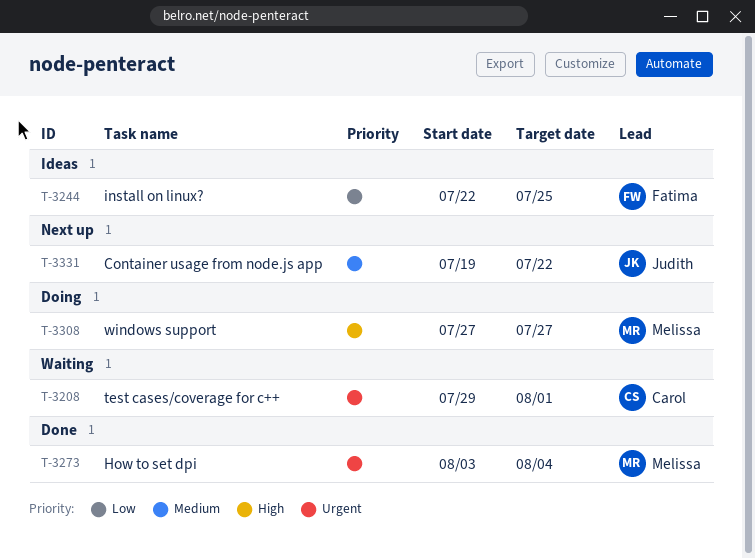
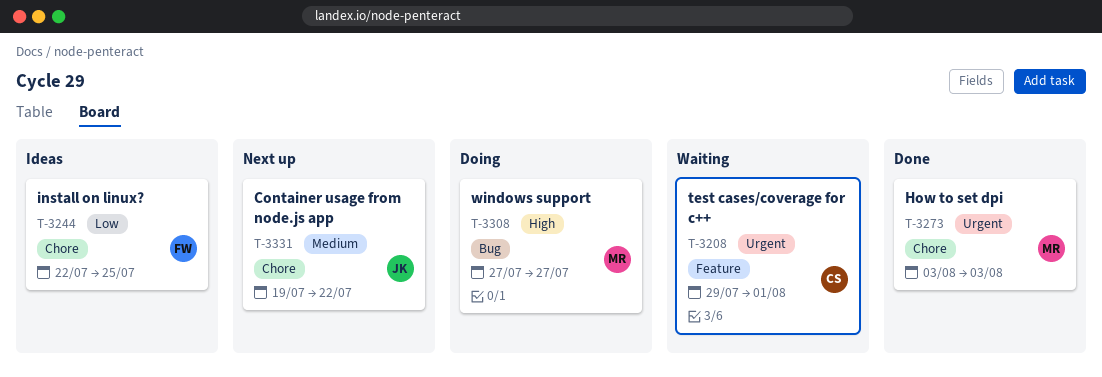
T-3273, due: Aug 4 -> Aug 3

